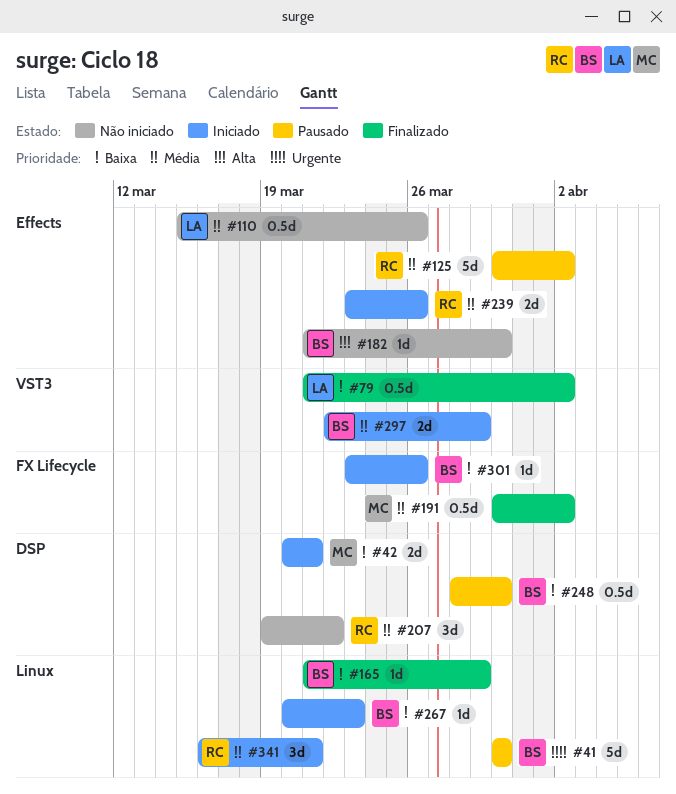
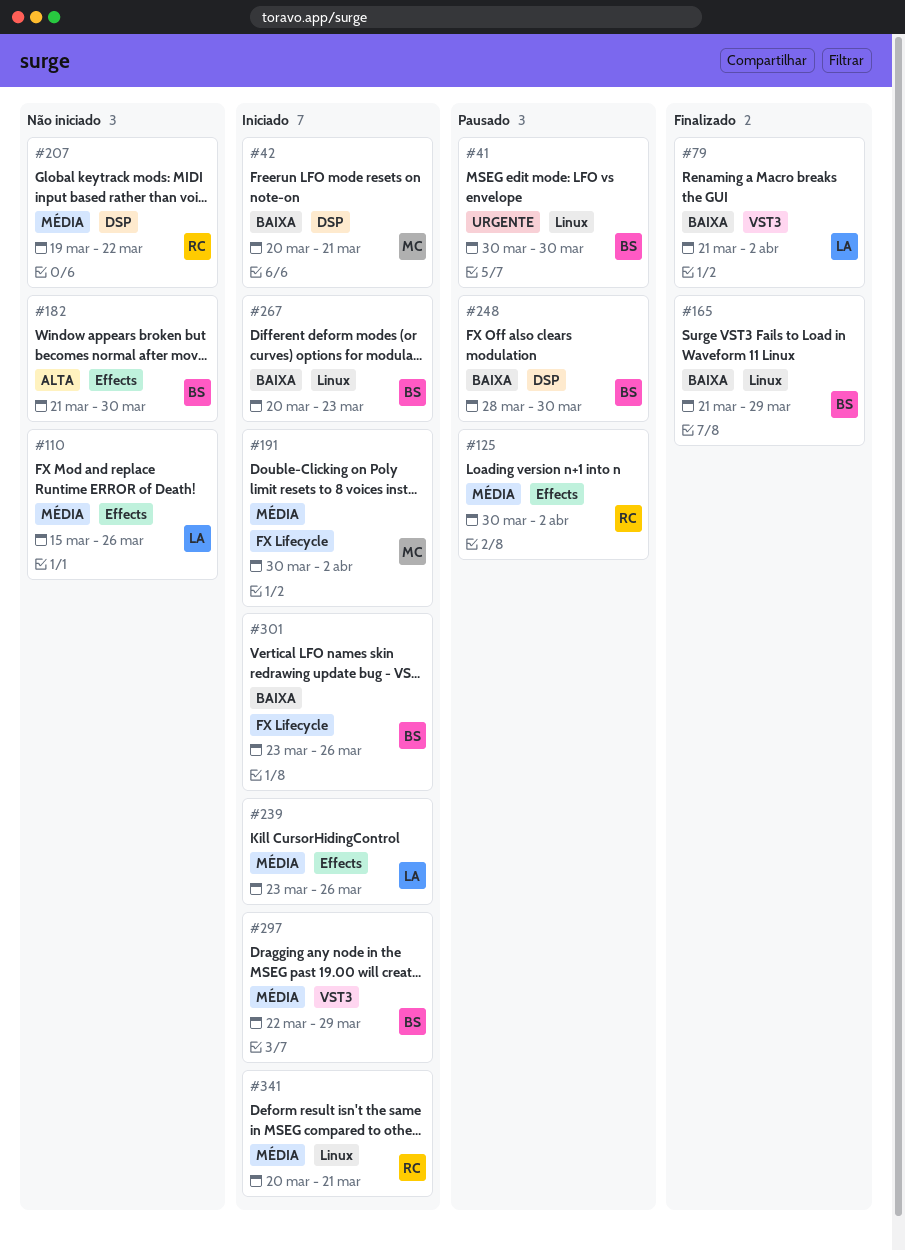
#191, status: Finalizado -> Iniciado
#239, owner: RC -> LA
#341, start: Mar 16 -> Mar 20

